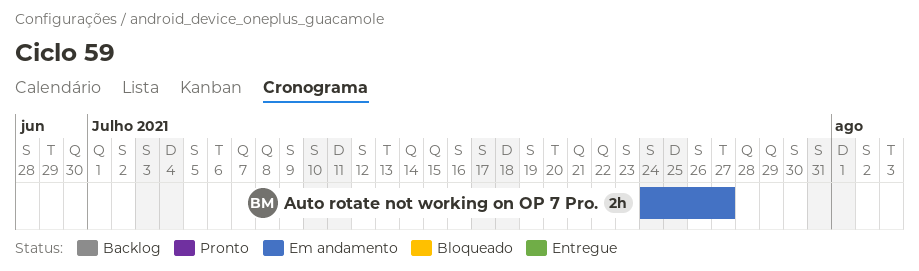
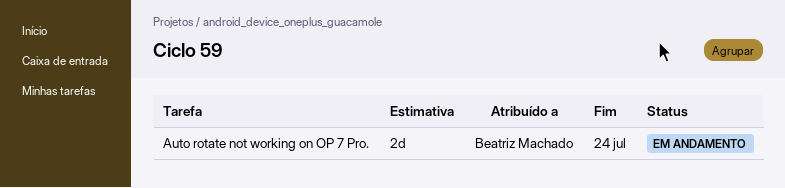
Auto rotate not working on OP 7 Pro., estimate: 2h -> 2d
Auto rotate not working on OP 7 Pro., due: Jul 27 -> Jul 24

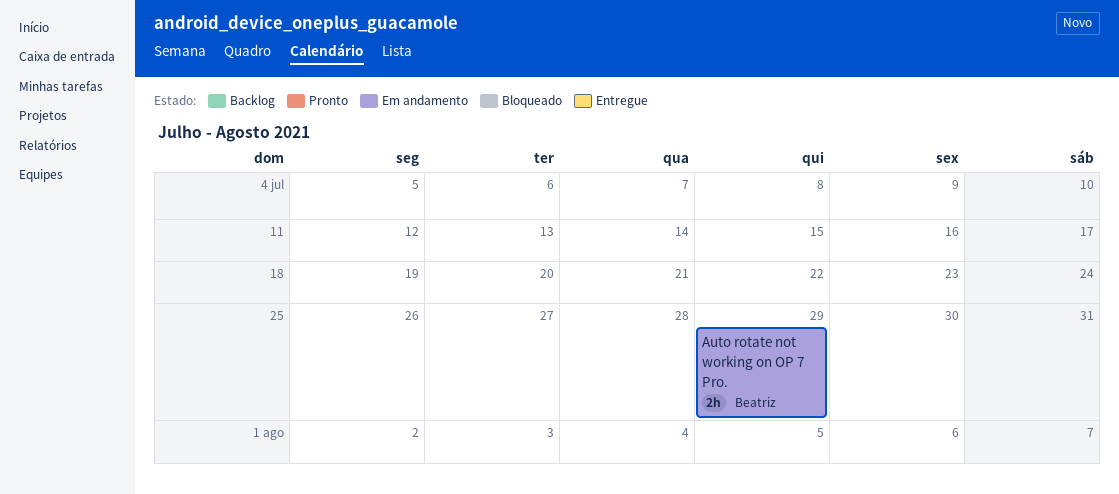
Auto rotate not working on OP 7 Pro., estimate: 2d -> 2h
Auto rotate not working on OP 7 Pro., due: Jul 24 -> Jul 29

